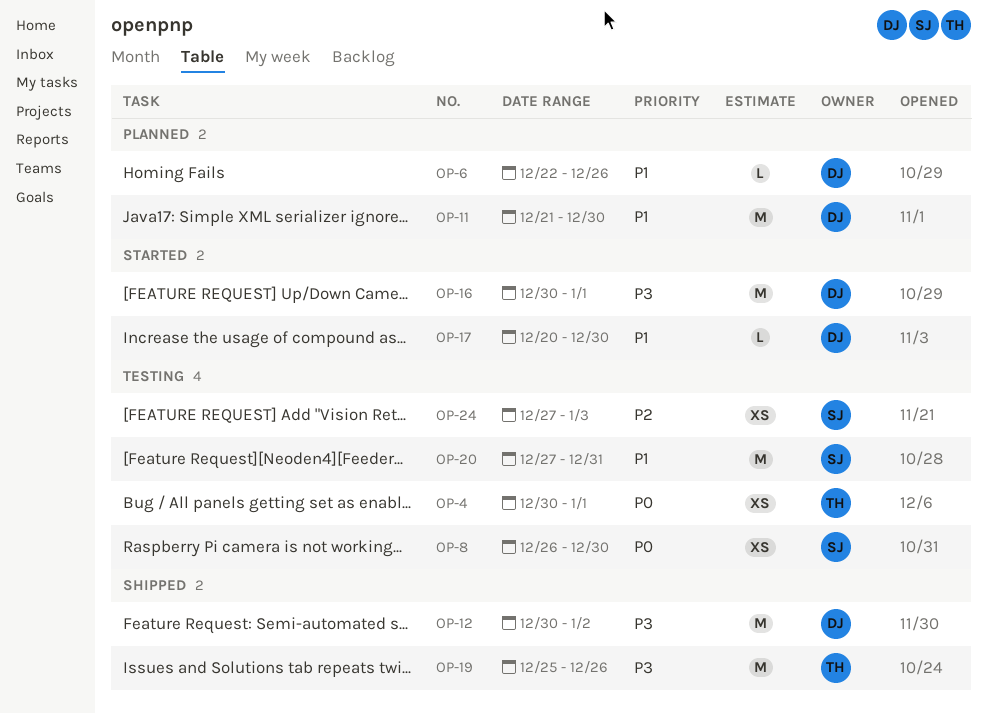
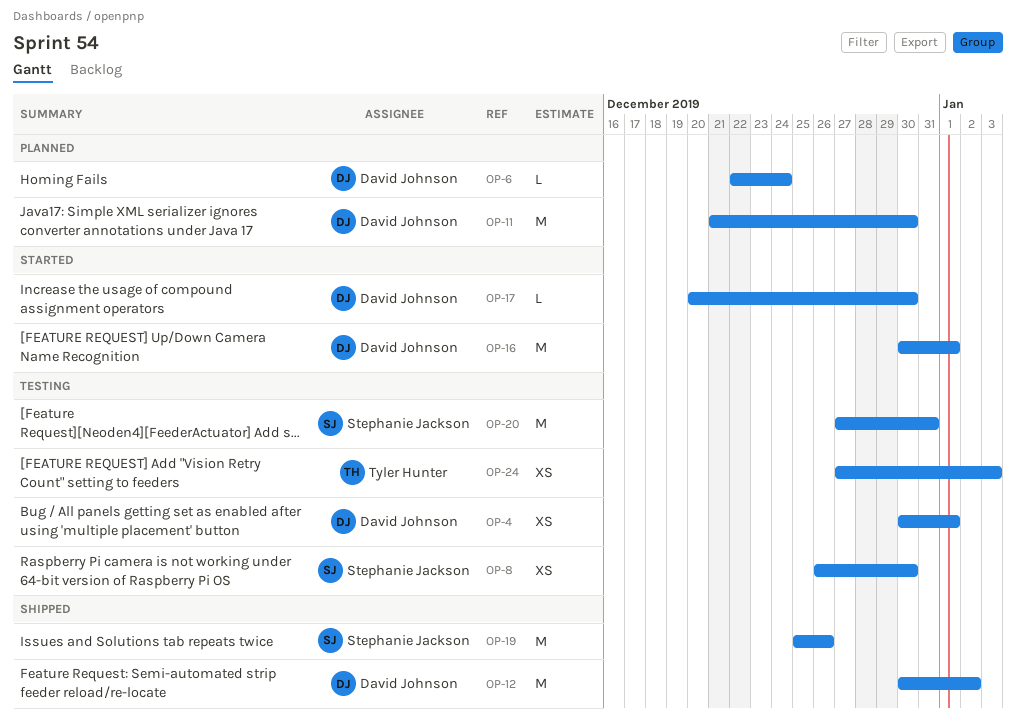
OP-4, owner: Tyler Hunter -> David Johnson
OP-6, due: Dec 26 -> Dec 24
OP-19, owner: Tyler Hunter -> Stephanie Jackson
OP-24, owner: Stephanie Jackson -> Tyler Hunter

